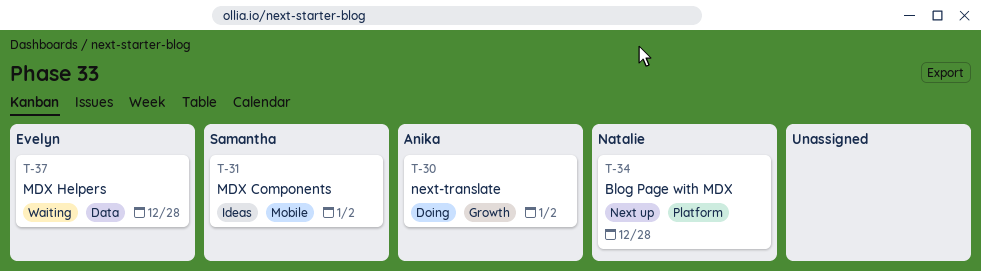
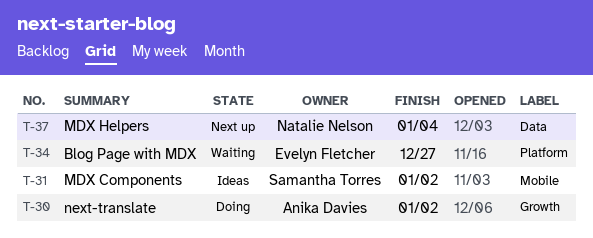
T-34, status: Next up -> Waiting
T-34, owner: Natalie Nelson -> Evelyn Fletcher
T-34, due: Dec 28 -> Dec 27
T-37, status: Waiting -> Next up
T-37, owner: Evelyn Fletcher -> Natalie Nelson
T-37, due: Dec 28 -> Jan 4

